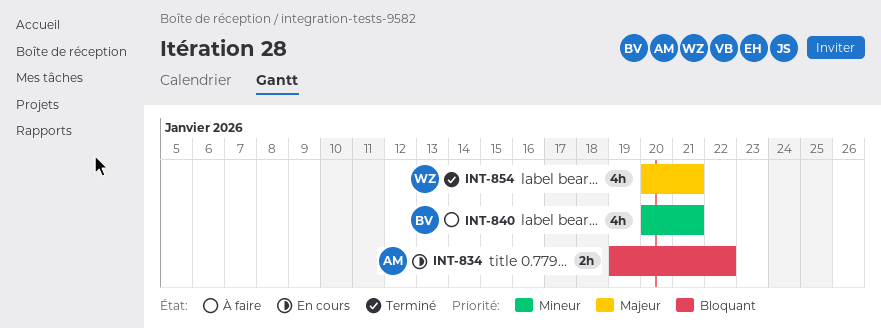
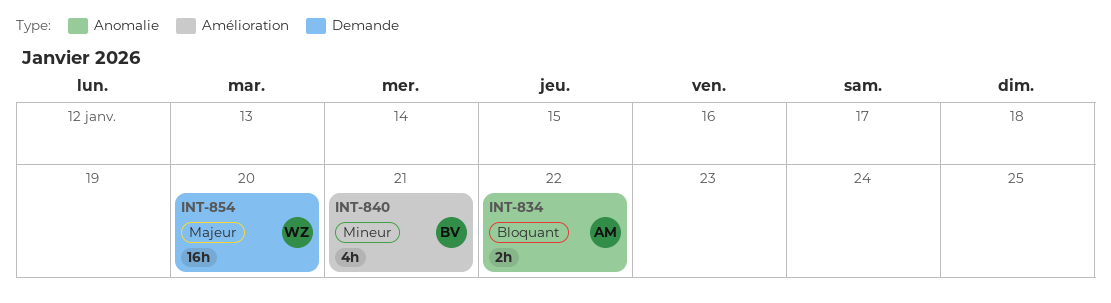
INT-854, estimate: 4h -> 16h
INT-854, due: Jan 21 -> Jan 20

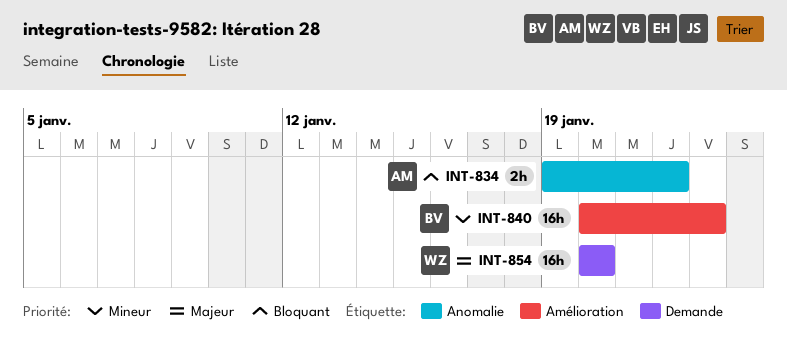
INT-840, estimate: 4h -> 16h
INT-840, due: Jan 21 -> Jan 23

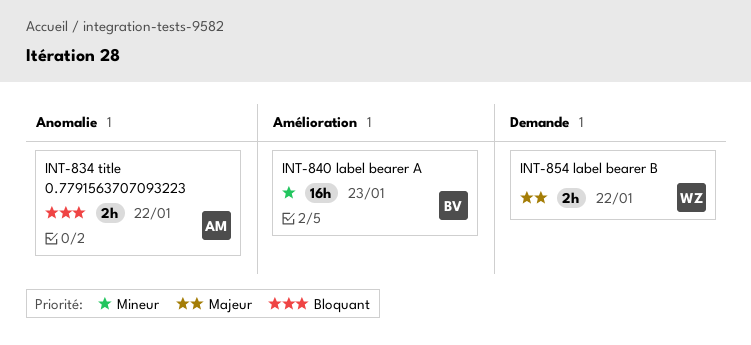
INT-854, estimate: 16h -> 2h
INT-854, due: Jan 20 -> Jan 22

